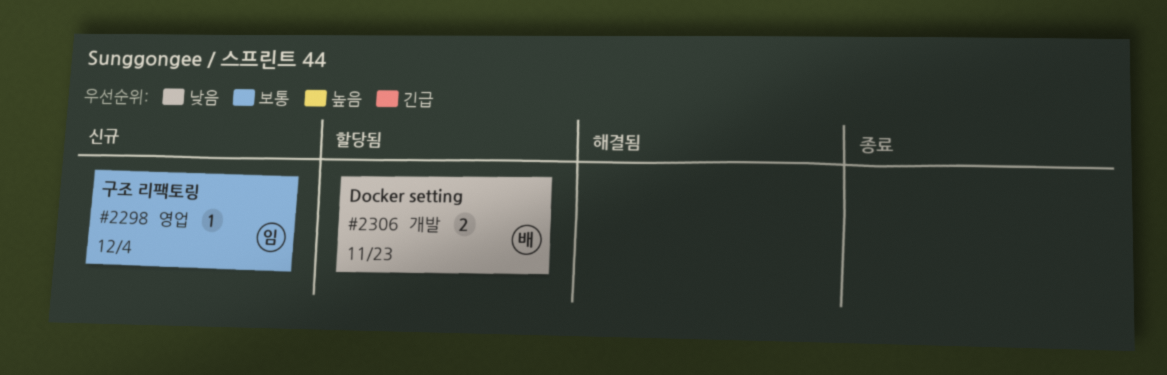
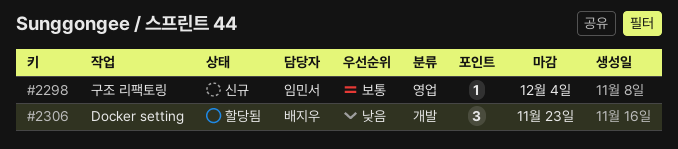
#2306, estimate: 2 -> 3

